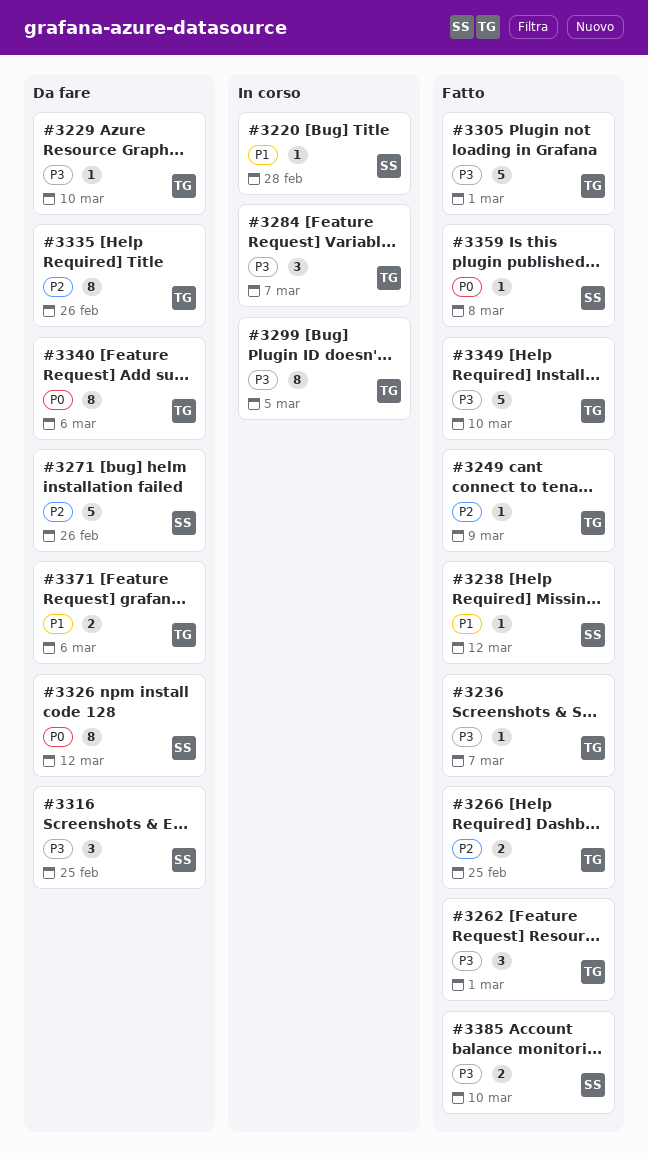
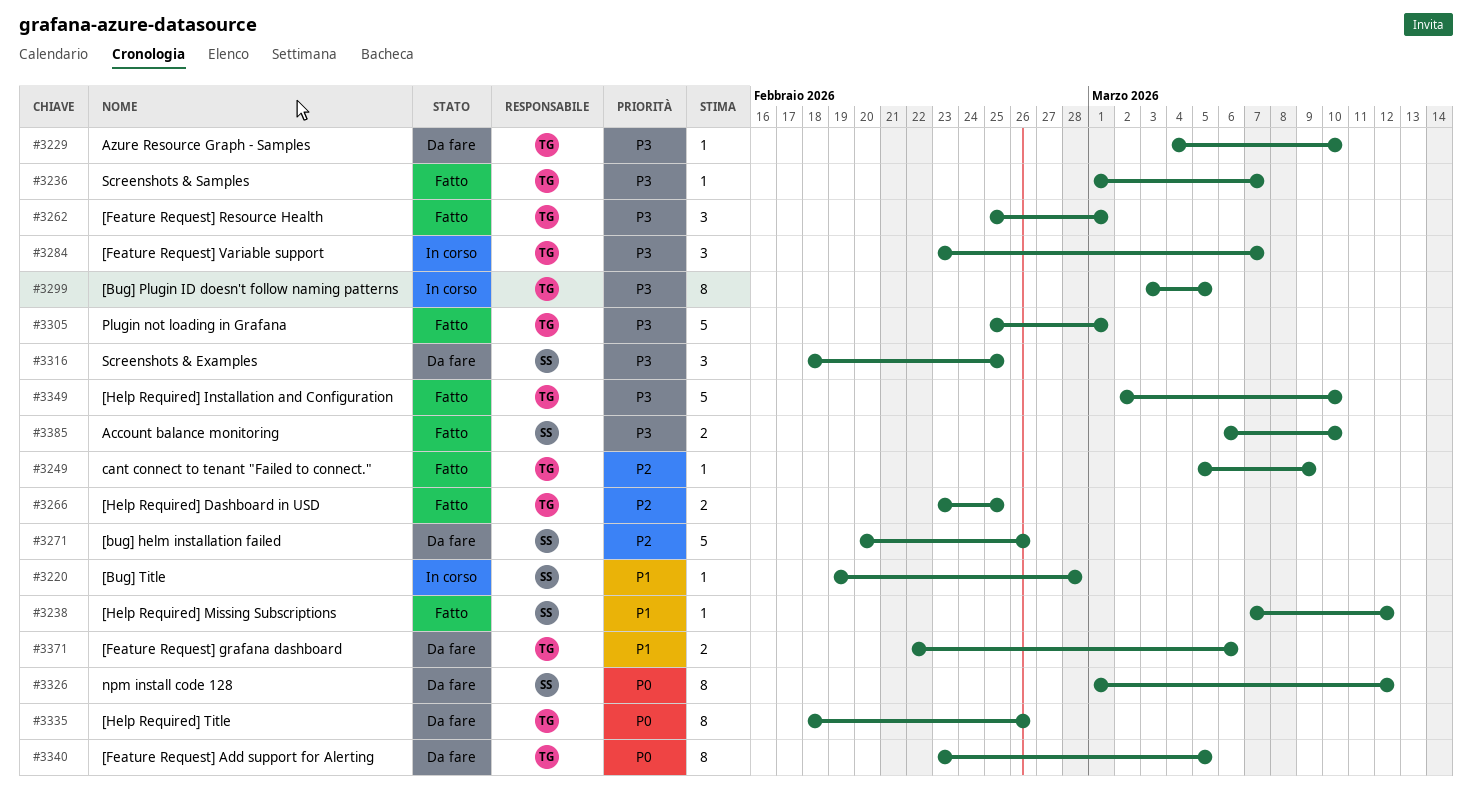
#3335, priority: P2 -> P0
#3340, due: Mar 6 -> Mar 5
#3359: present -> none

